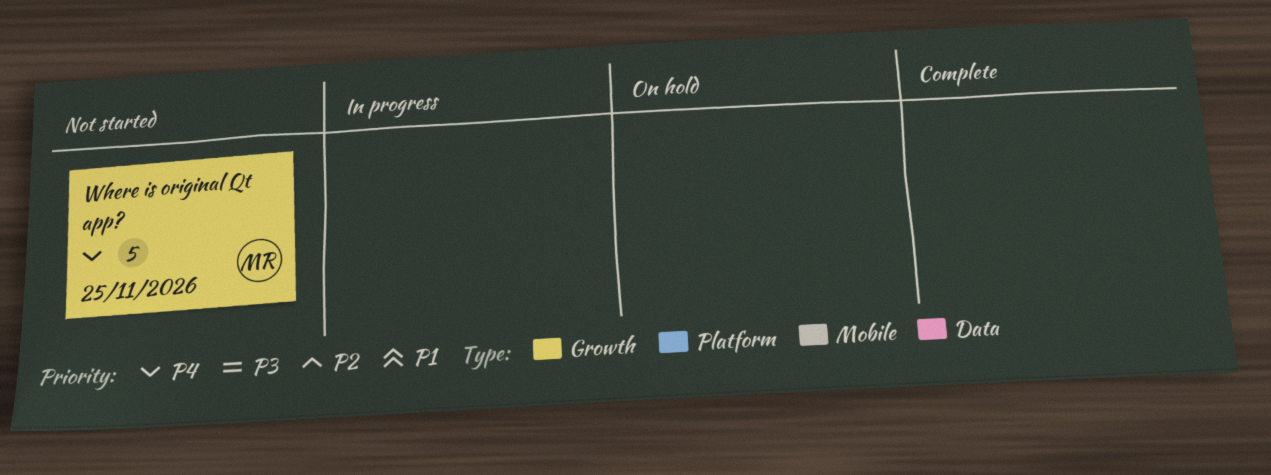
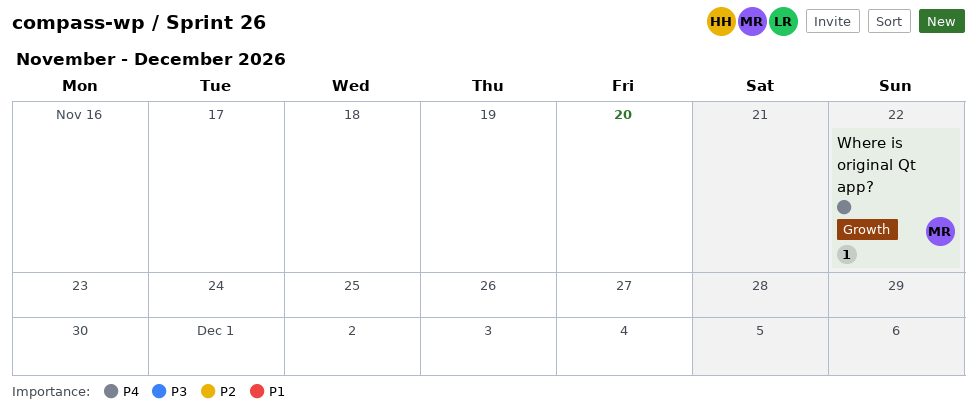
Where is original Qt app?, estimate: 5 -> 1
Where is original Qt app?, due: Nov 25 -> Nov 22

